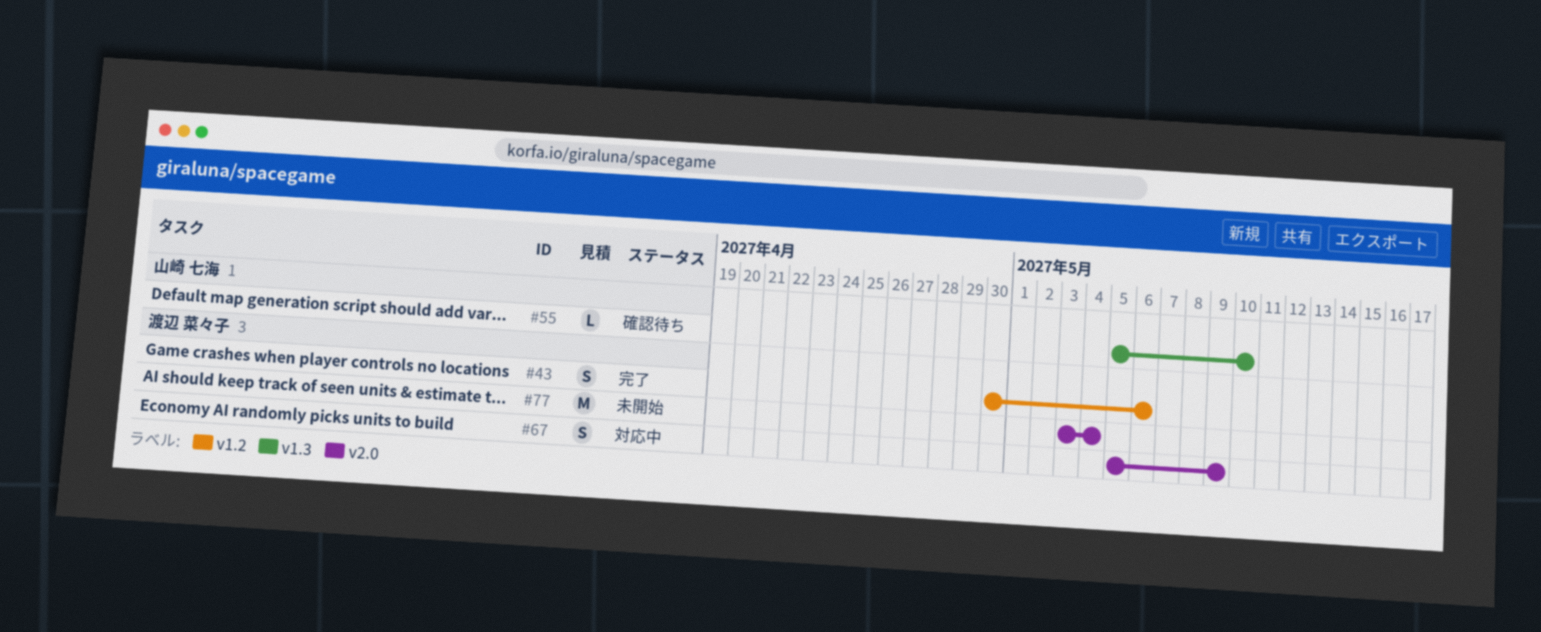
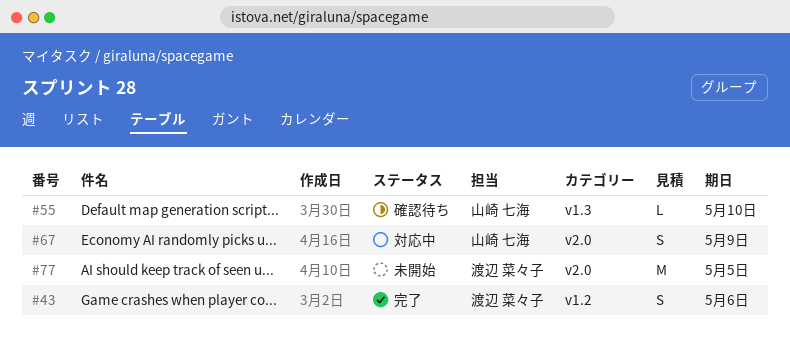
#67, owner: 渡辺 菜々子 -> 山崎 七海
#77, due: May 4 -> May 5

